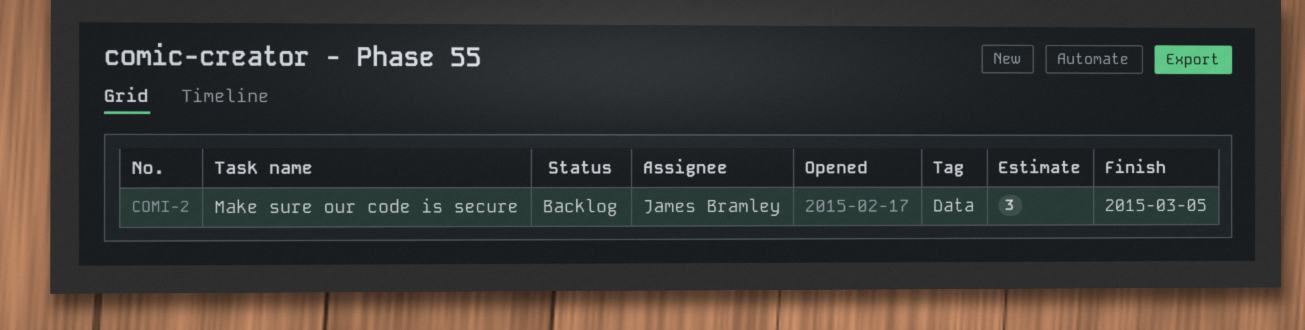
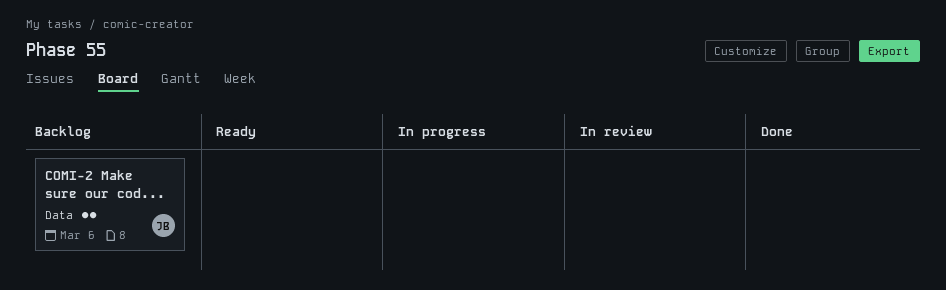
COMI-2, estimate: 3 -> 2
COMI-2, due: Mar 5 -> Mar 6

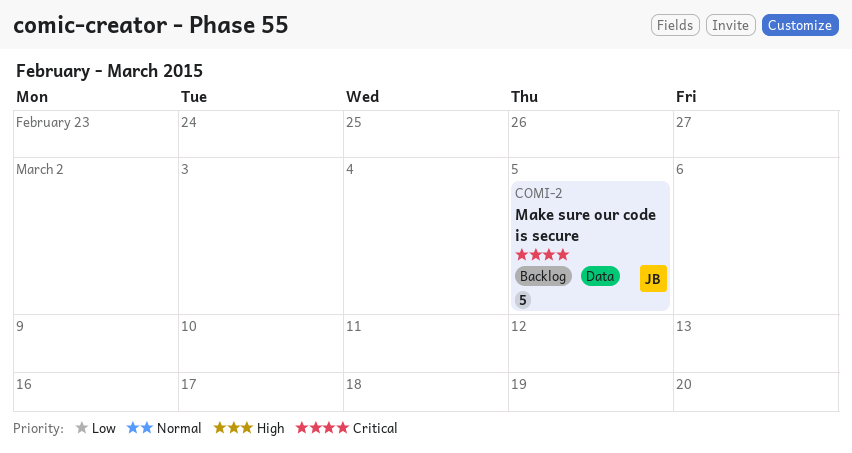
COMI-2, estimate: 2 -> 5
COMI-2, due: Mar 6 -> Mar 5

